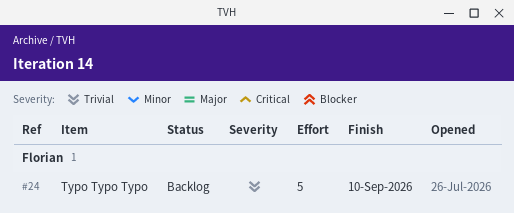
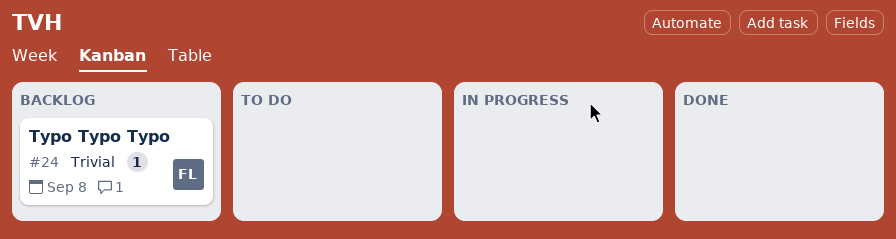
#24, estimate: 5 -> 1
#24, due: Sep 10 -> Sep 8

